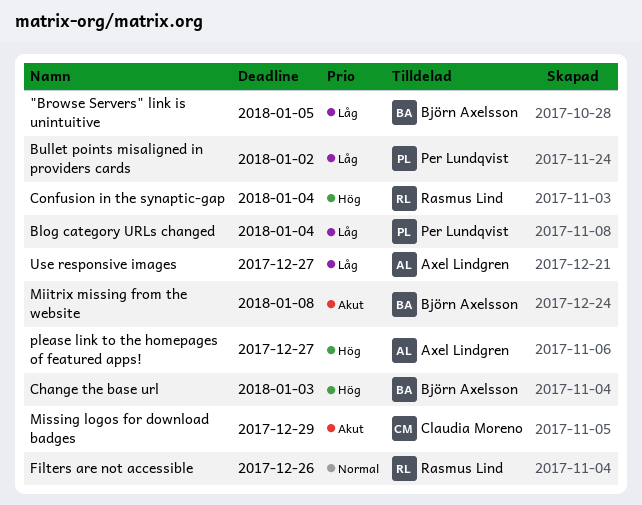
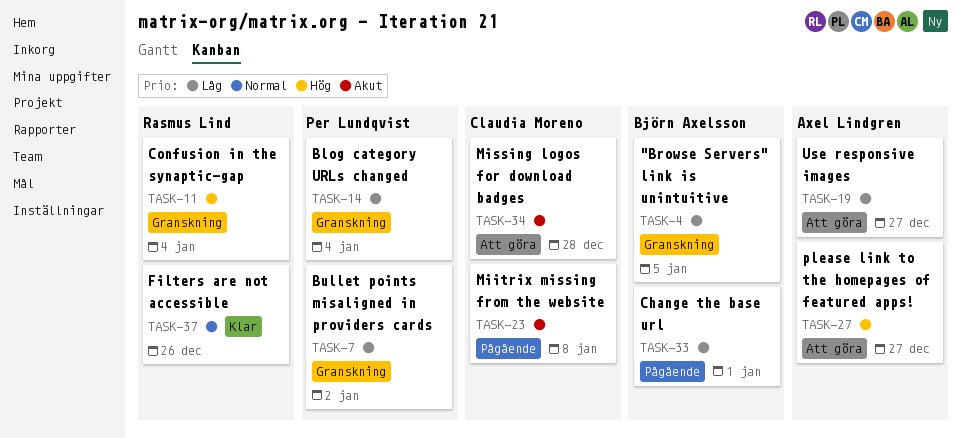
Change the base url, priority: Hög -> Låg
Change the base url, due: Jan 3 -> Jan 1
Miitrix missing from the website, owner: Björn Axelsson -> Claudia Moreno
Missing logos for download badges, due: Dec 29 -> Dec 28

